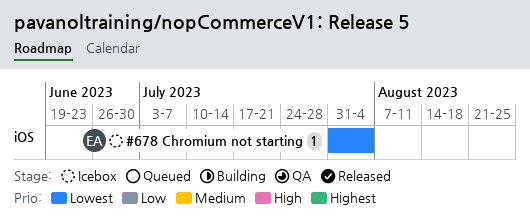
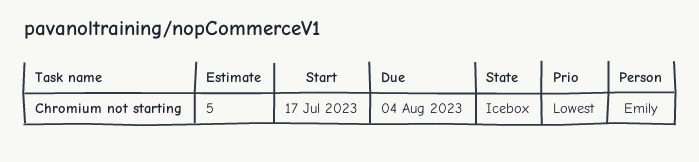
Chromium not starting, estimate: 1 -> 5
Chromium not starting, start: Jul 31 -> Jul 17

